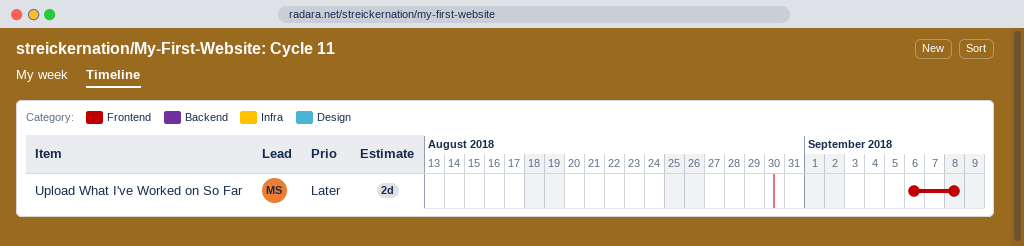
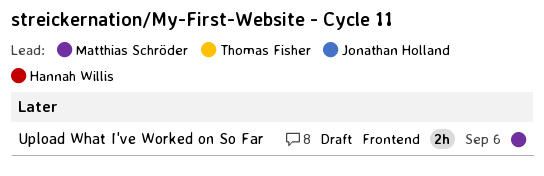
Upload What I've Worked on So Far, estimate: 2d -> 2h
Upload What I've Worked on So Far, due: Sep 8 -> Sep 6

